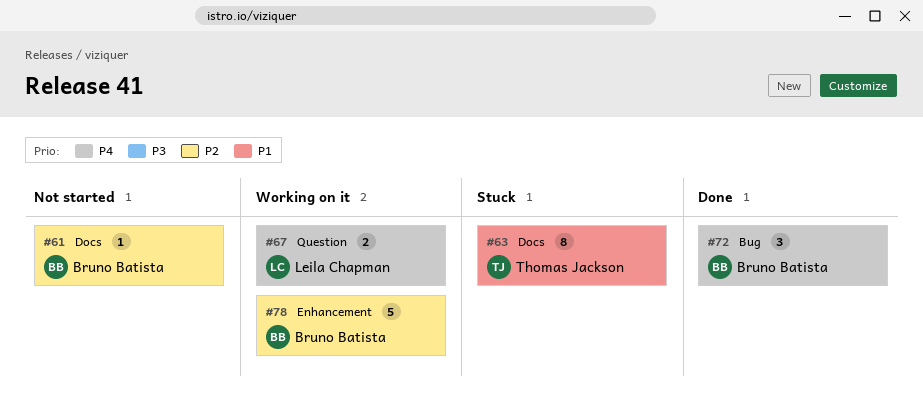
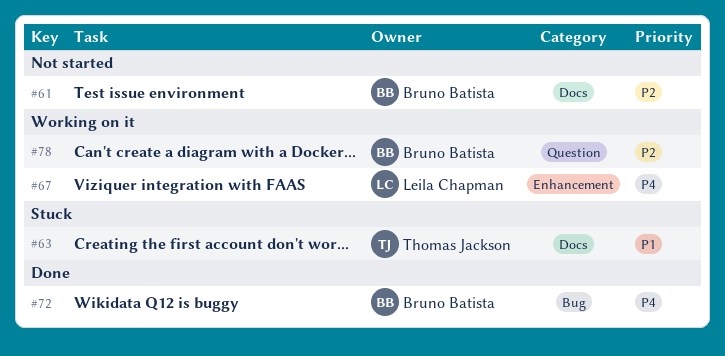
#67, label: Question -> Enhancement
#78, label: Enhancement -> Question

